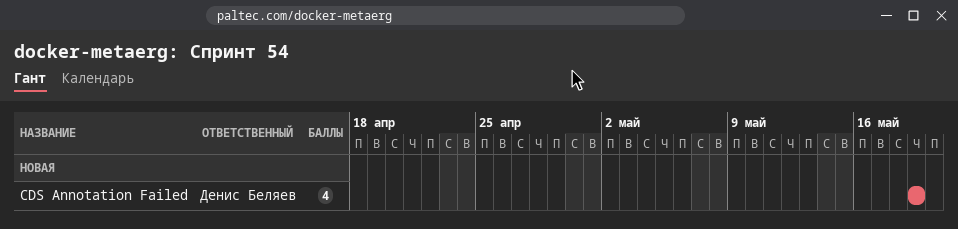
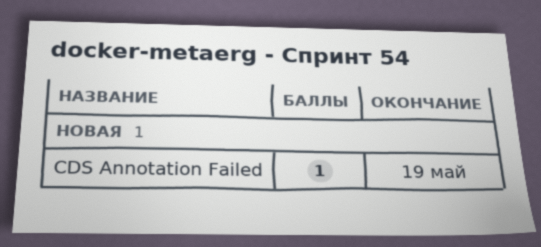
CDS Annotation Failed, estimate: 4 -> 1

